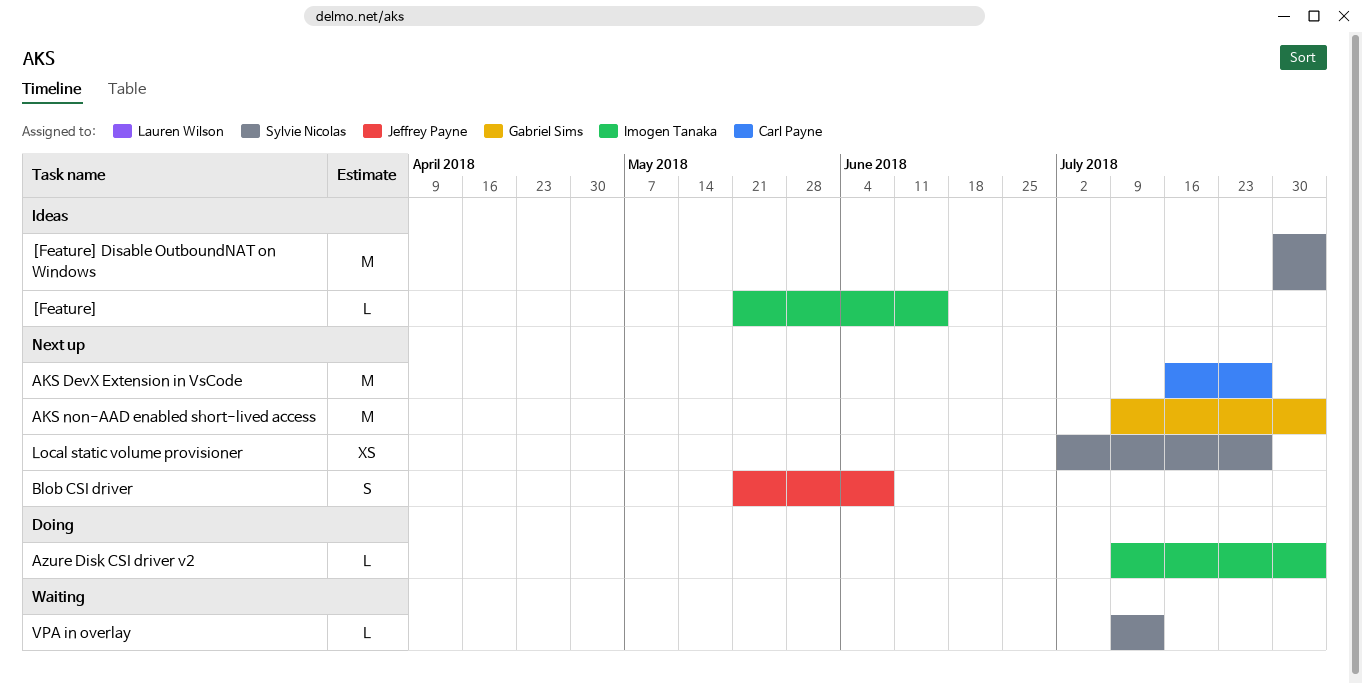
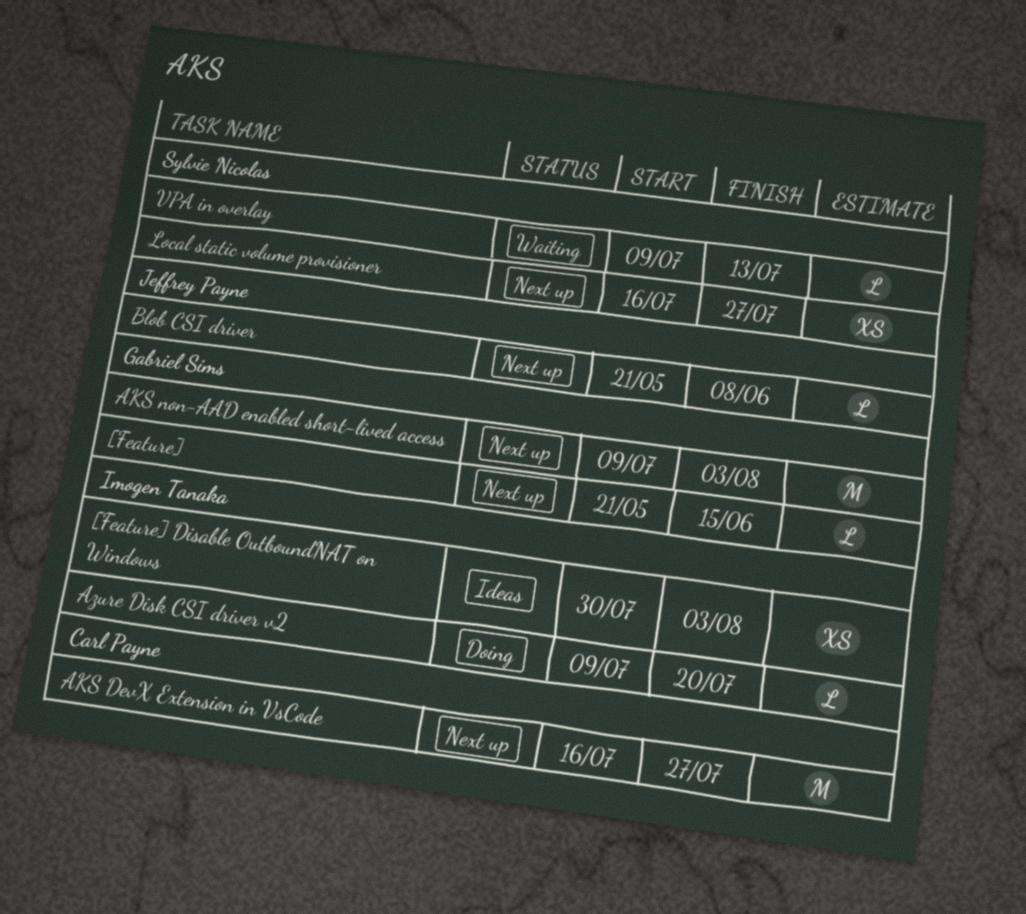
[Feature], status: Ideas -> Next up
[Feature], owner: Imogen Tanaka -> Gabriel Sims
[Feature] Disable OutboundNAT on Windows, owner: Sylvie Nicolas -> Imogen Tanaka
[Feature] Disable OutboundNAT on Windows, estimate: M -> XS
Azure Disk CSI driver v2, due: Aug 3 -> Jul 20
Blob CSI driver, estimate: S -> L
Local static volume provisioner, start: Jul 2 -> Jul 16

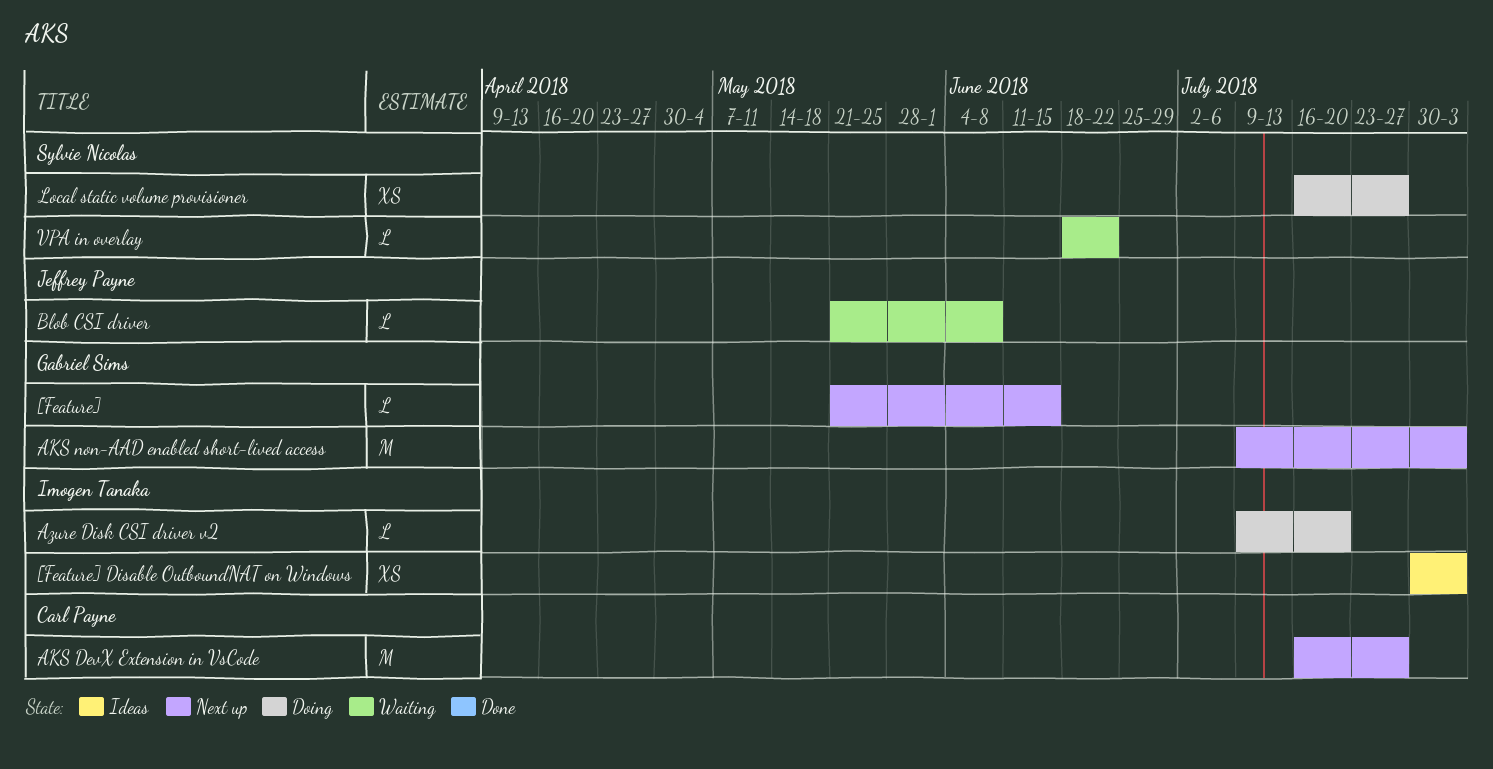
Blob CSI driver, status: Next up -> Waiting
Local static volume provisioner, status: Next up -> Doing
VPA in overlay, start: Jul 9 -> Jun 18
VPA in overlay, due: Jul 13 -> Jun 22

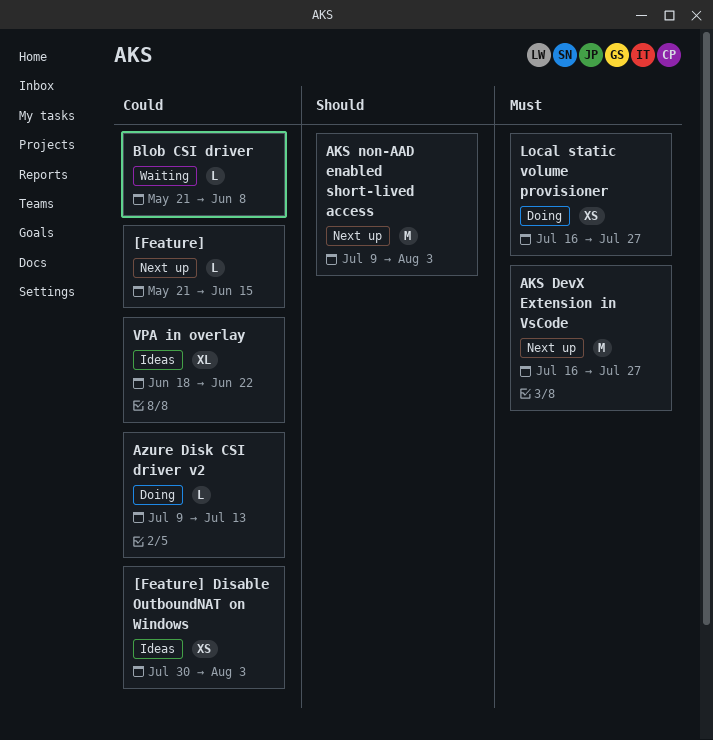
Azure Disk CSI driver v2, due: Jul 20 -> Jul 13
VPA in overlay, status: Waiting -> Ideas
VPA in overlay, estimate: L -> XL

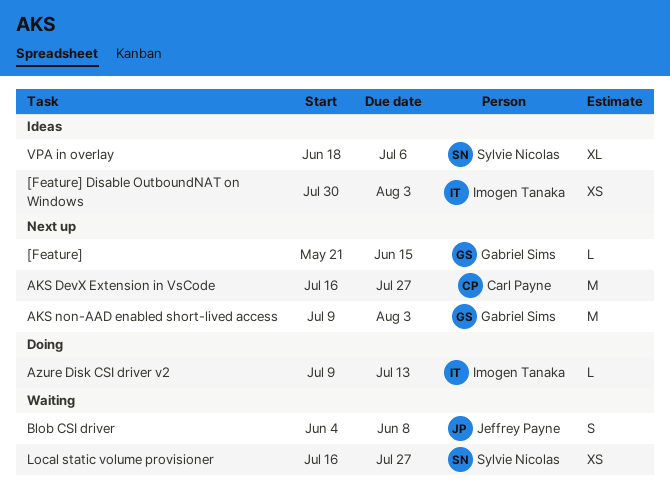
Blob CSI driver, estimate: L -> S
Blob CSI driver, start: May 21 -> Jun 4
Local static volume provisioner, status: Doing -> Waiting
VPA in overlay, due: Jun 22 -> Jul 6

